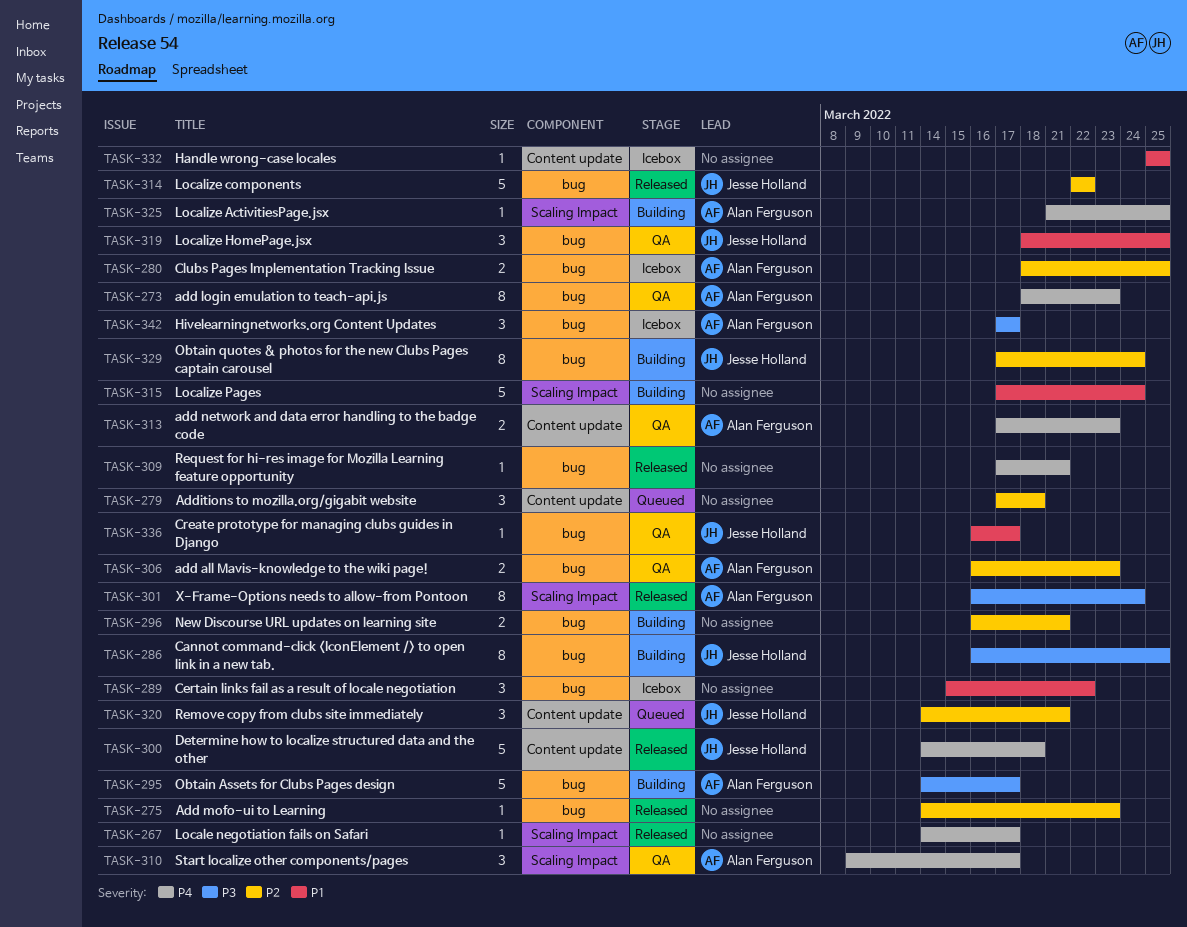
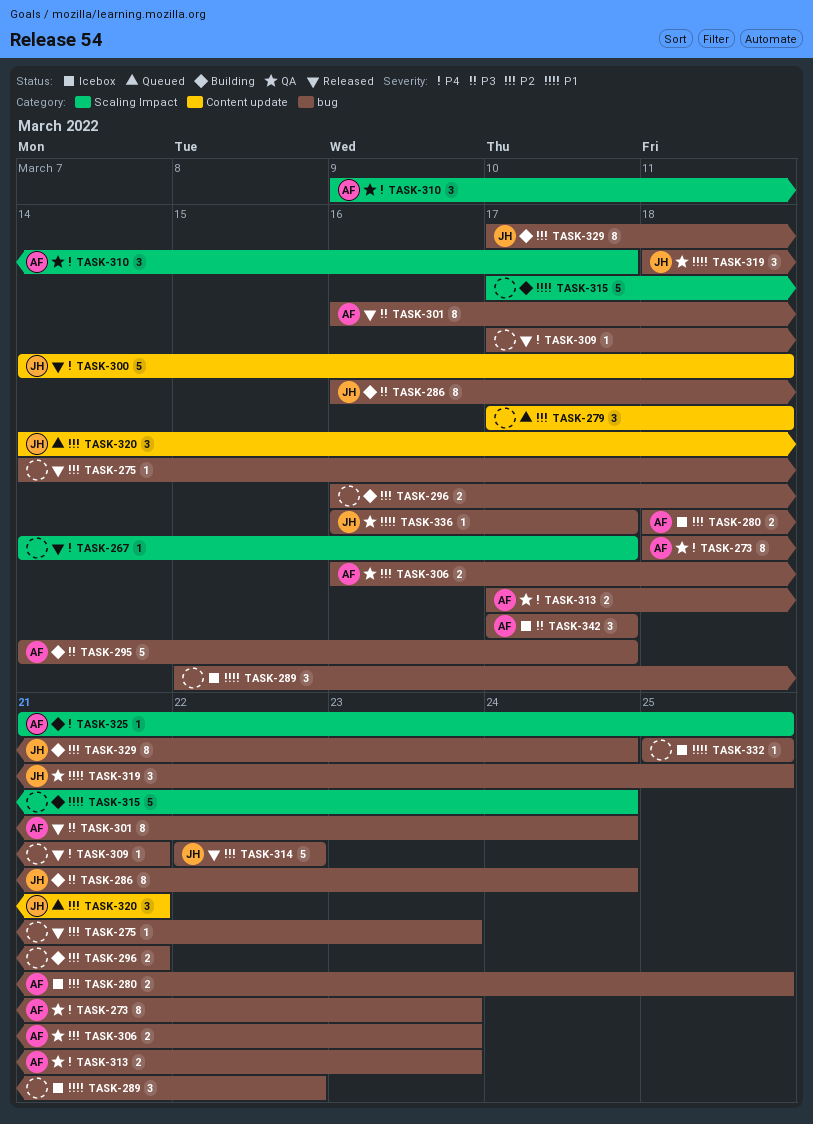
TASK-286, due: Mar 25 -> Mar 24
TASK-301, label: Scaling Impact -> bug
TASK-313, label: Content update -> bug
TASK-332, label: Content update -> bug

